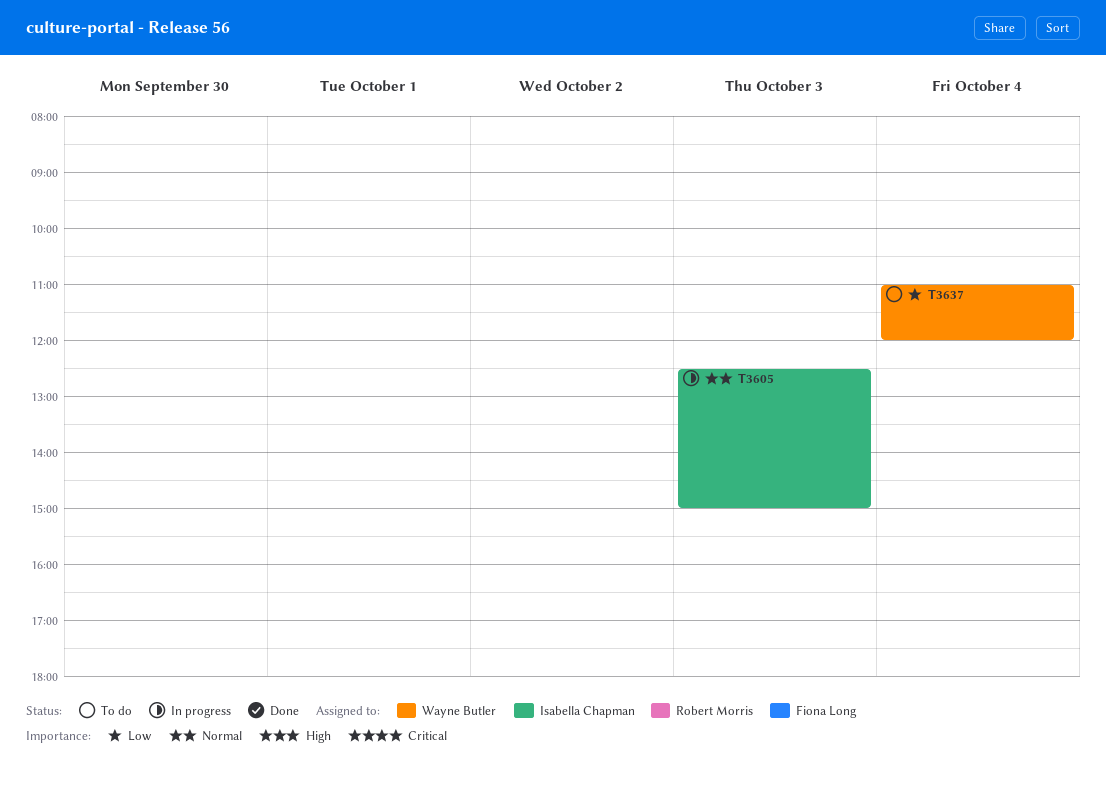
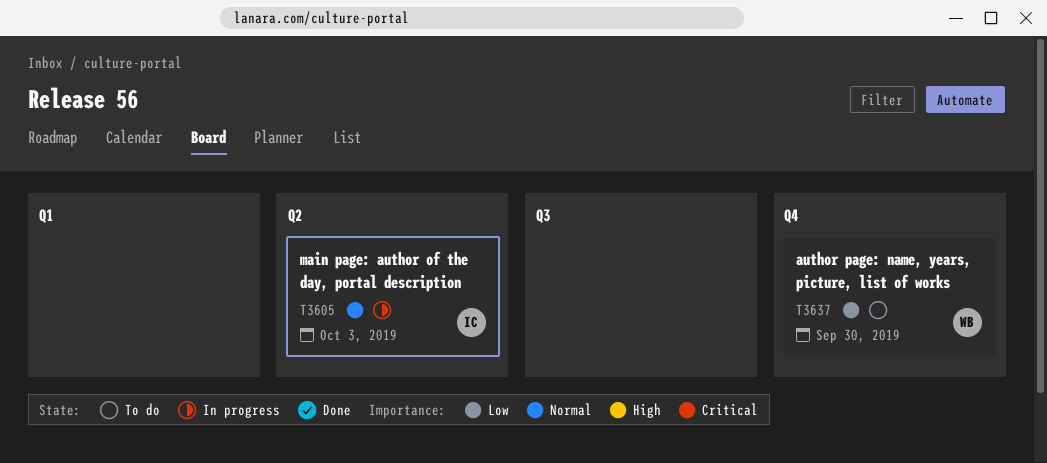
T3637, day: Oct 4 -> Sep 30

